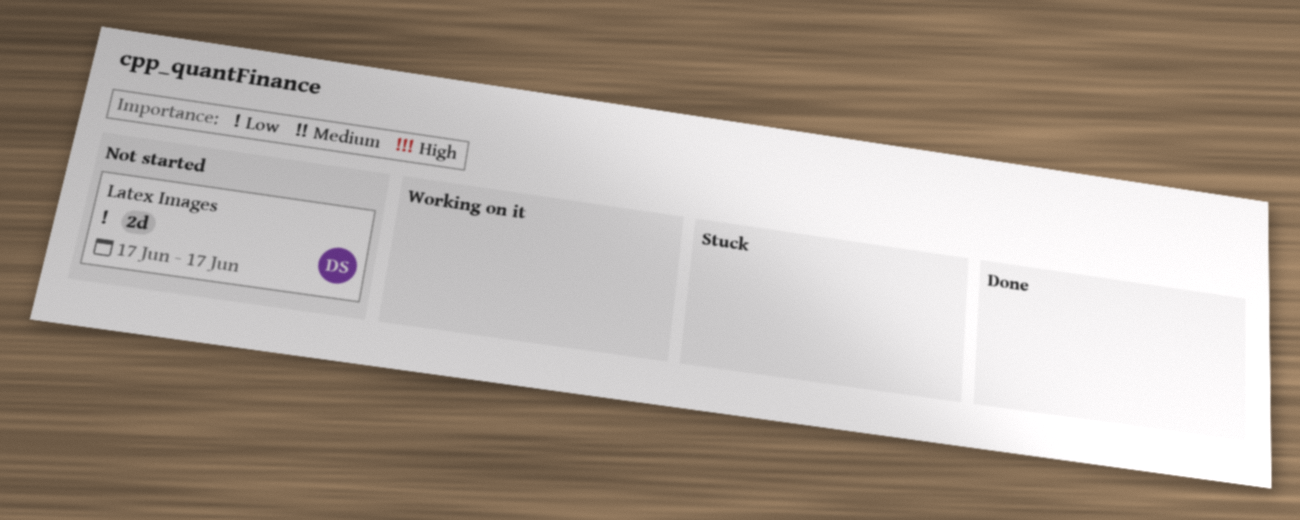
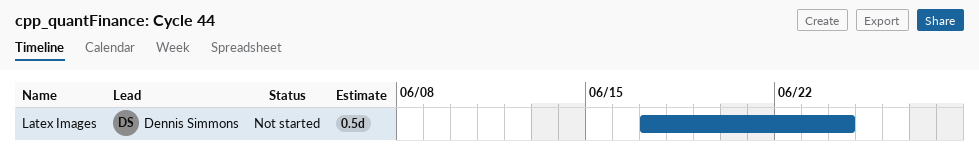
Latex Images, estimate: 2d -> 0.5d
Latex Images, due: Jun 17 -> Jun 24

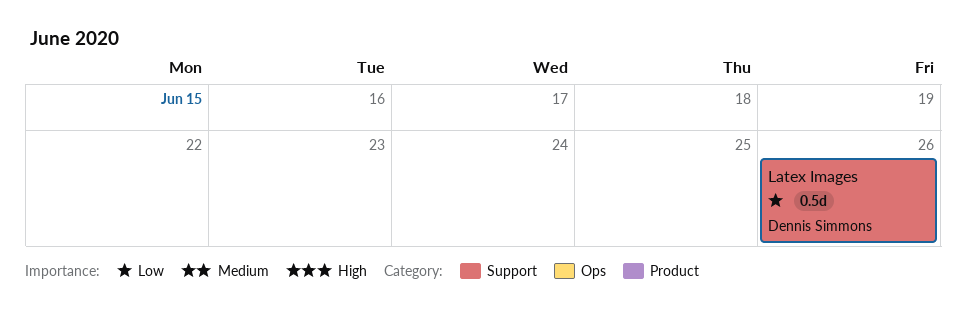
Latex Images, due: Jun 24 -> Jun 26

